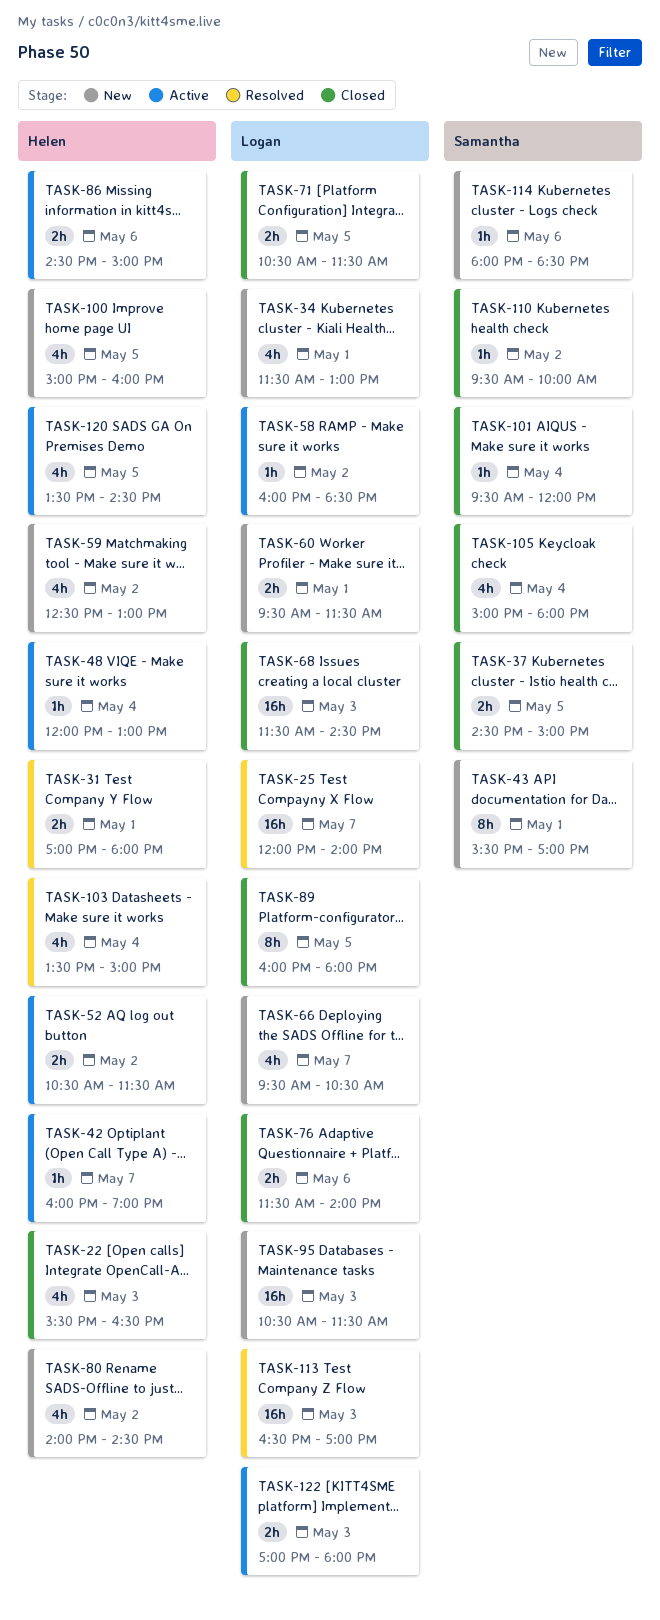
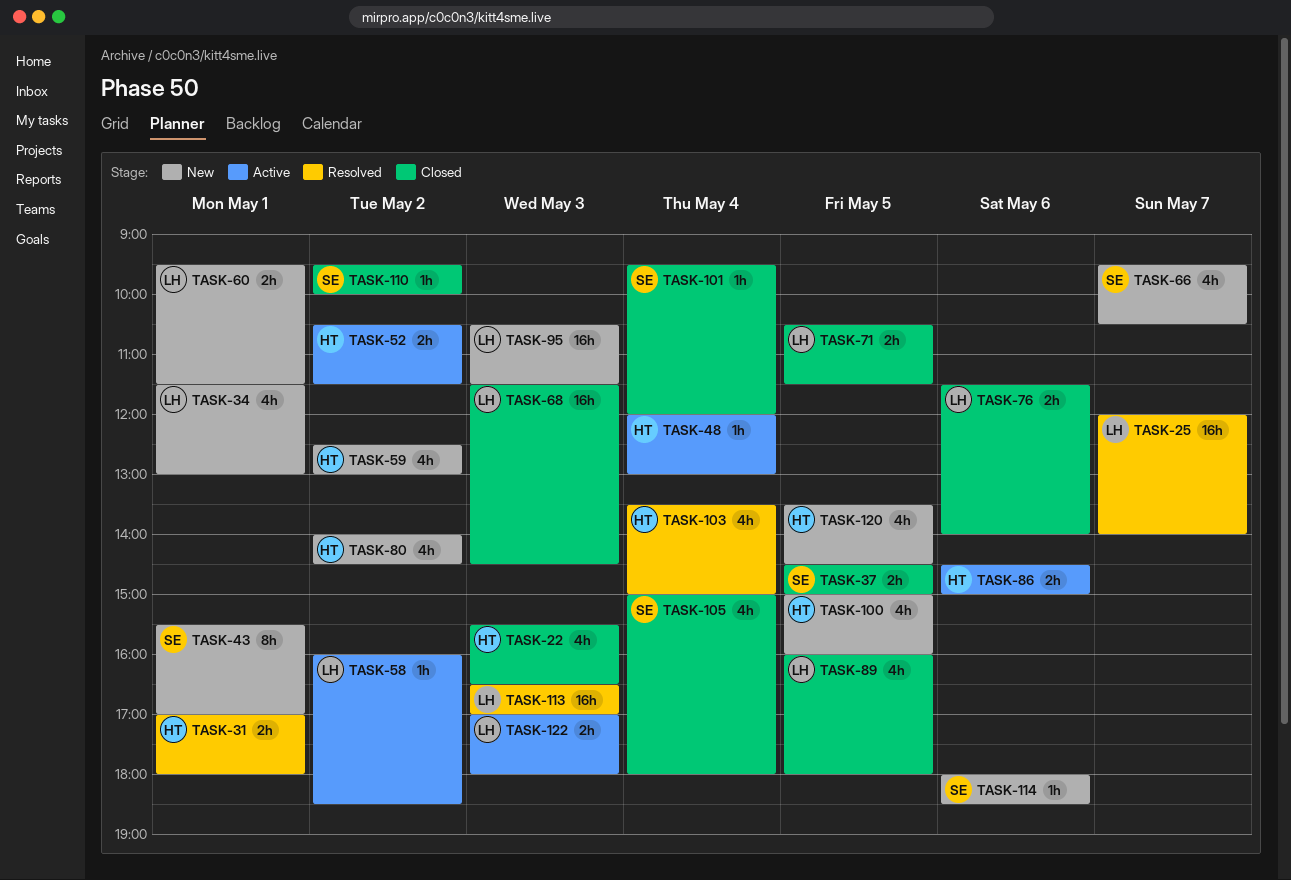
TASK-42: present -> none
TASK-66, owner: Logan -> Samantha
TASK-89, estimate: 8h -> 4h
TASK-120, status: Active -> New

